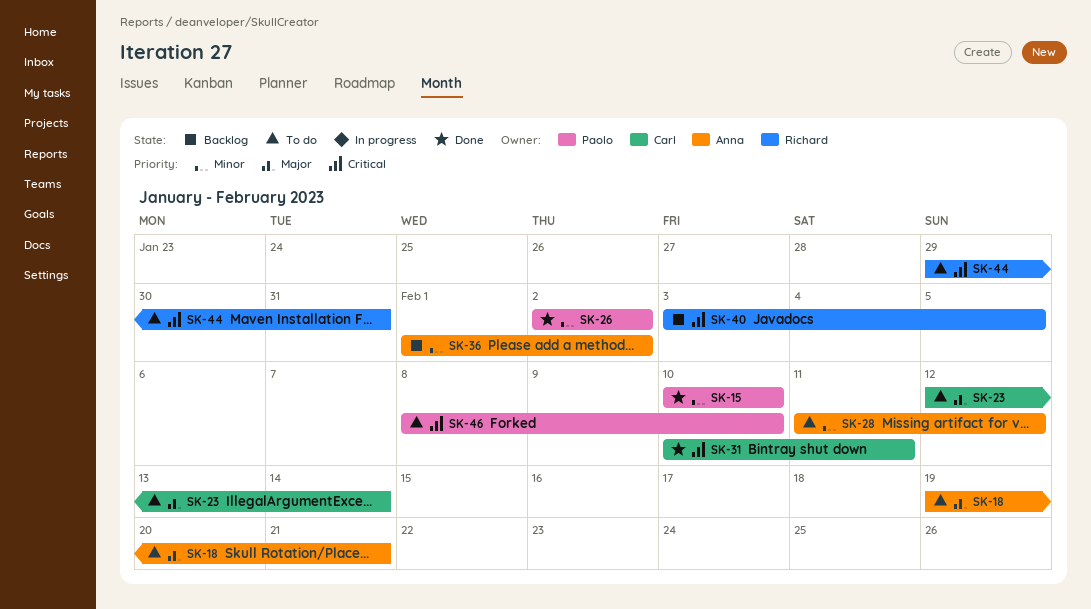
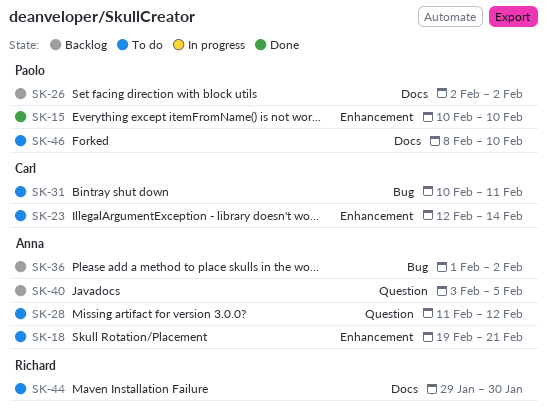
SK-26, status: Done -> Backlog
SK-31, status: Done -> To do
SK-40, owner: Richard -> Anna
SK-44, due: Jan 31 -> Jan 30

